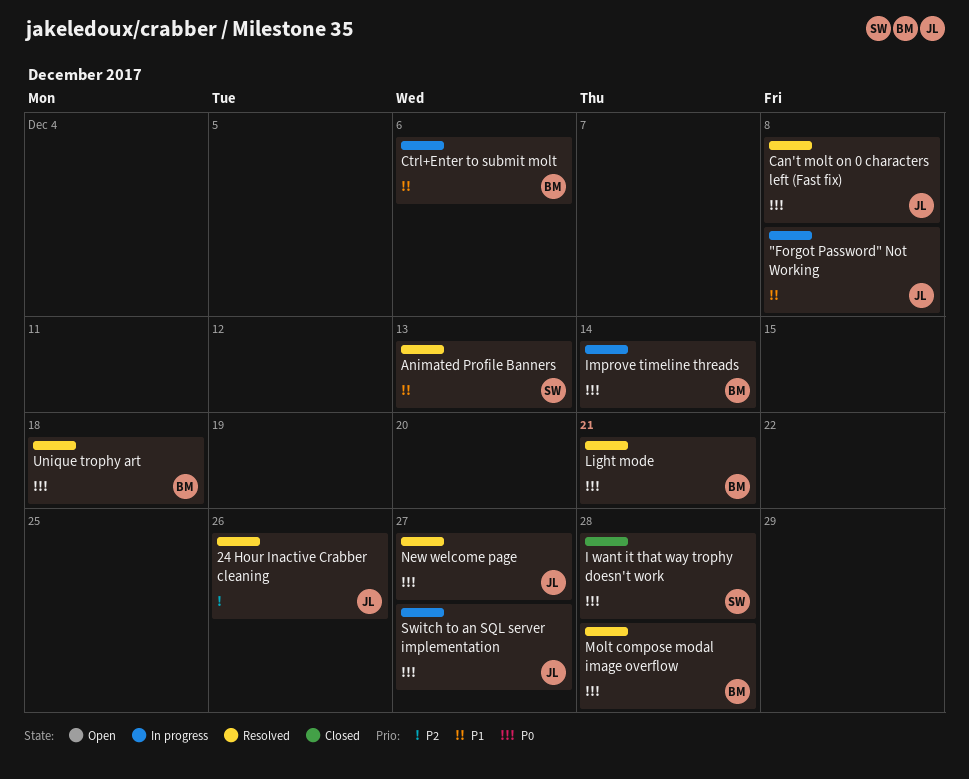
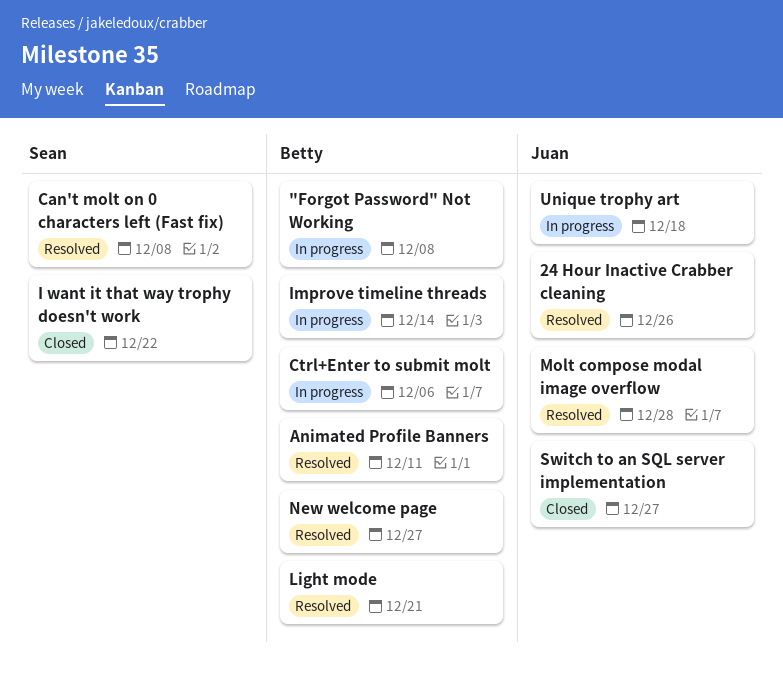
"Forgot Password" Not Working, owner: Juan -> Betty
Animated Profile Banners, owner: Sean -> Betty
Animated Profile Banners, due: Dec 13 -> Dec 11
Can't molt on 0 characters left (Fast fix), owner: Juan -> Sean
I want it that way trophy doesn't work, due: Dec 28 -> Dec 22
Molt compose modal image overflow, owner: Betty -> Juan
New welcome page, owner: Juan -> Betty
Switch to an SQL server implementation, status: In progress -> Closed
Unique trophy art, status: Resolved -> In progress
Unique trophy art, owner: Betty -> Juan

